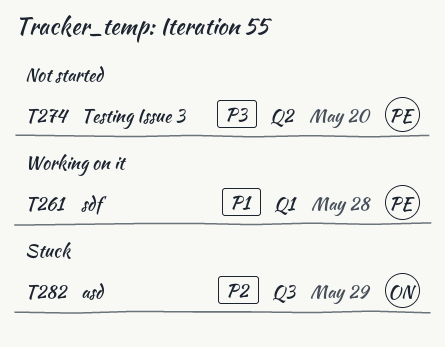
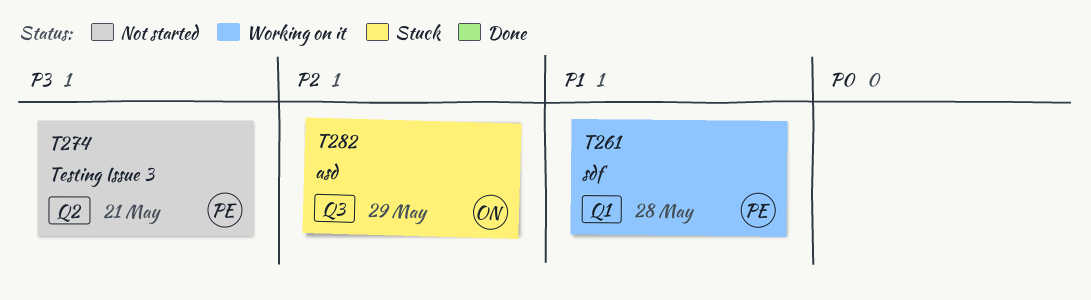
T274, due: May 20 -> May 21

